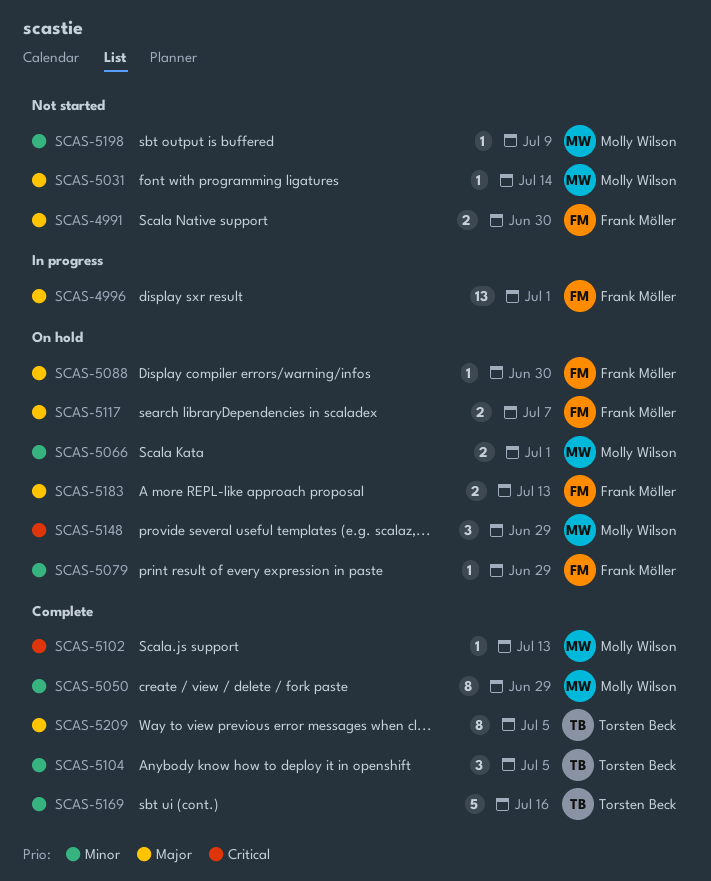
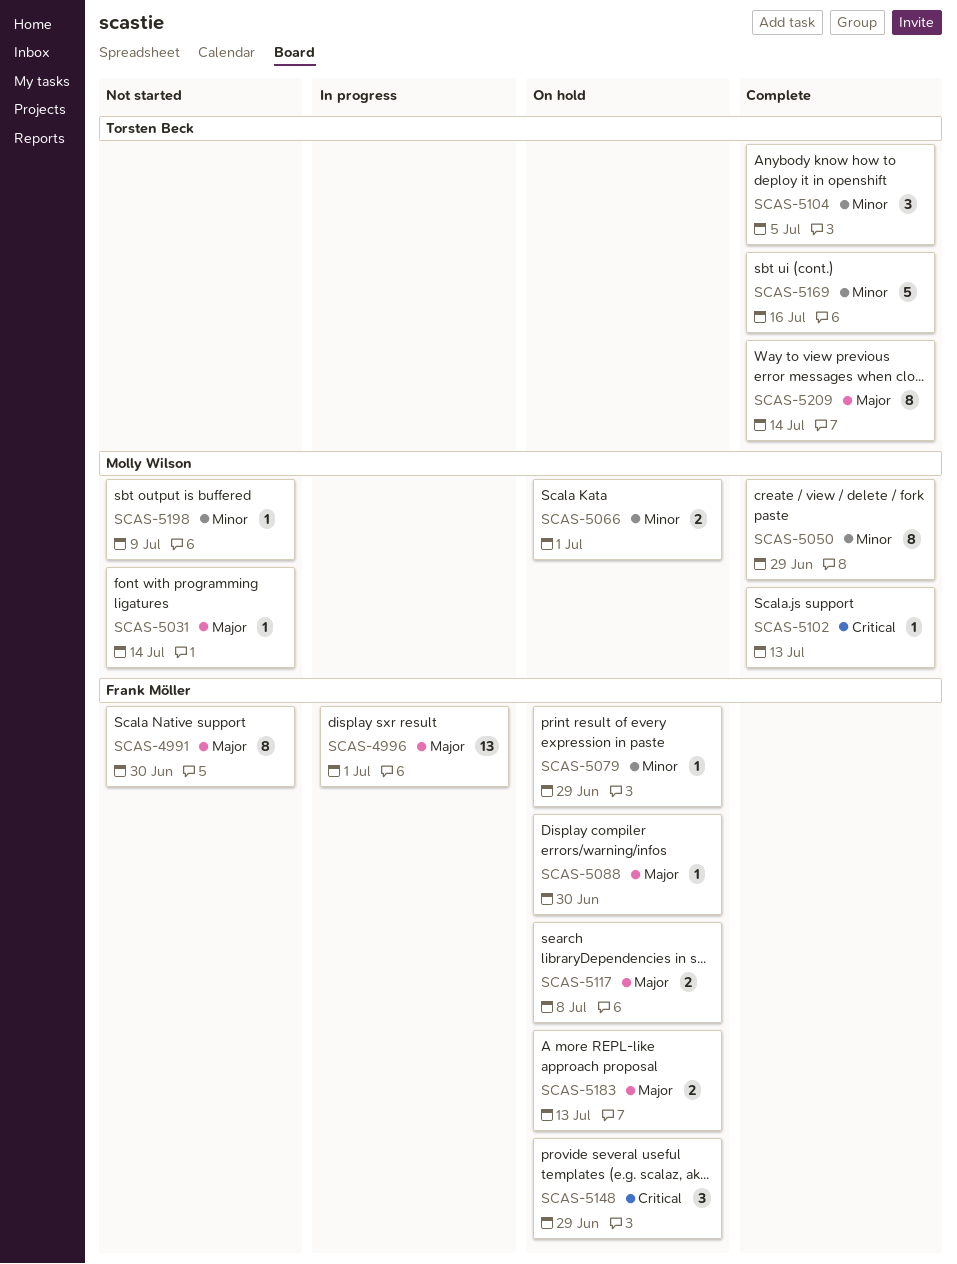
SCAS-4991, estimate: 2 -> 8
SCAS-5117, due: Jul 7 -> Jul 8
SCAS-5148, owner: Molly Wilson -> Frank Möller
SCAS-5209, due: Jul 5 -> Jul 14

